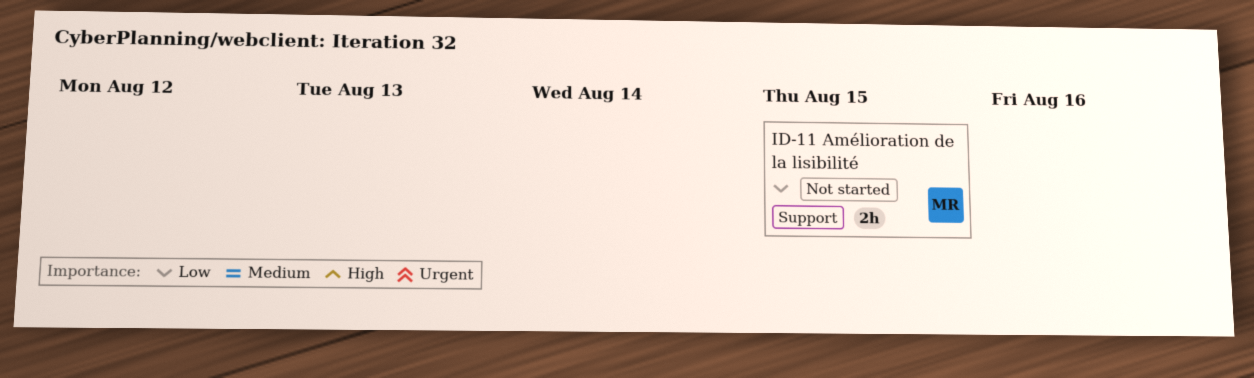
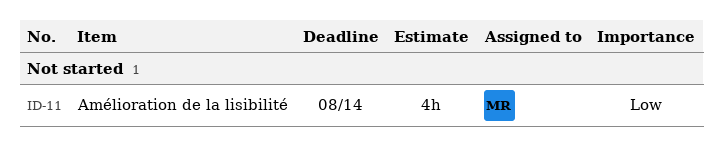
ID-11, estimate: 2h -> 4h
ID-11, due: Aug 15 -> Aug 14

